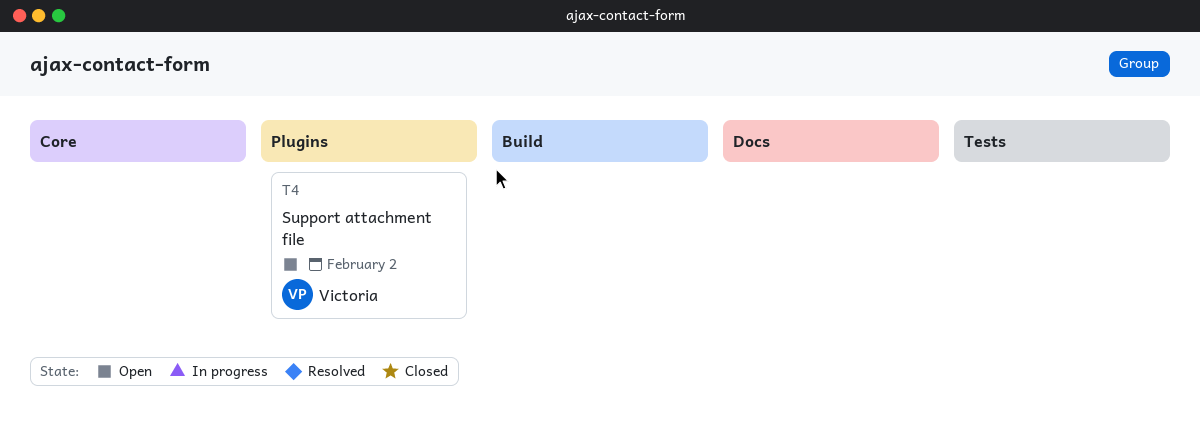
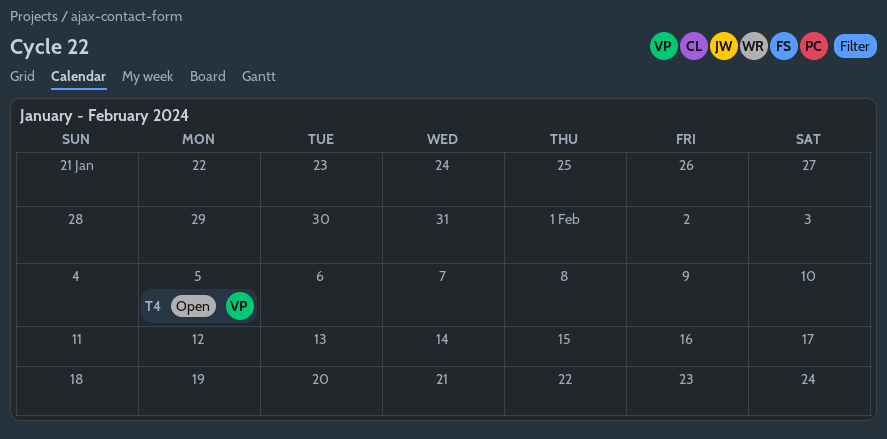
T4, due: Feb 2 -> Feb 5

